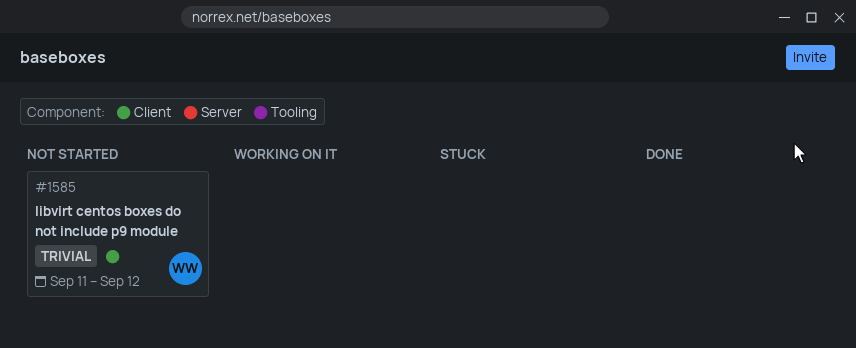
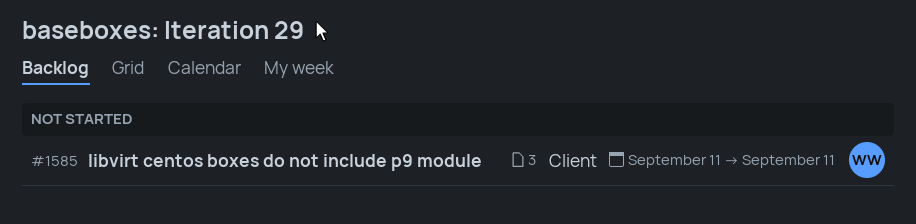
#1585, due: Sep 12 -> Sep 11

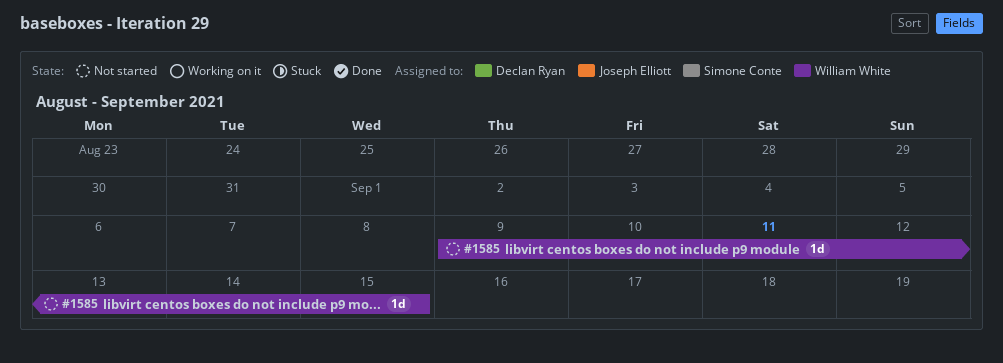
#1585, start: Sep 11 -> Sep 9
#1585, due: Sep 11 -> Sep 15

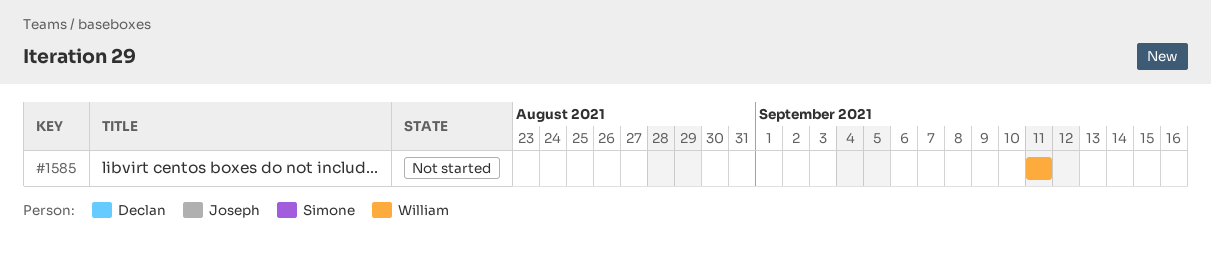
#1585, start: Sep 9 -> Sep 11
#1585, due: Sep 15 -> Sep 11

